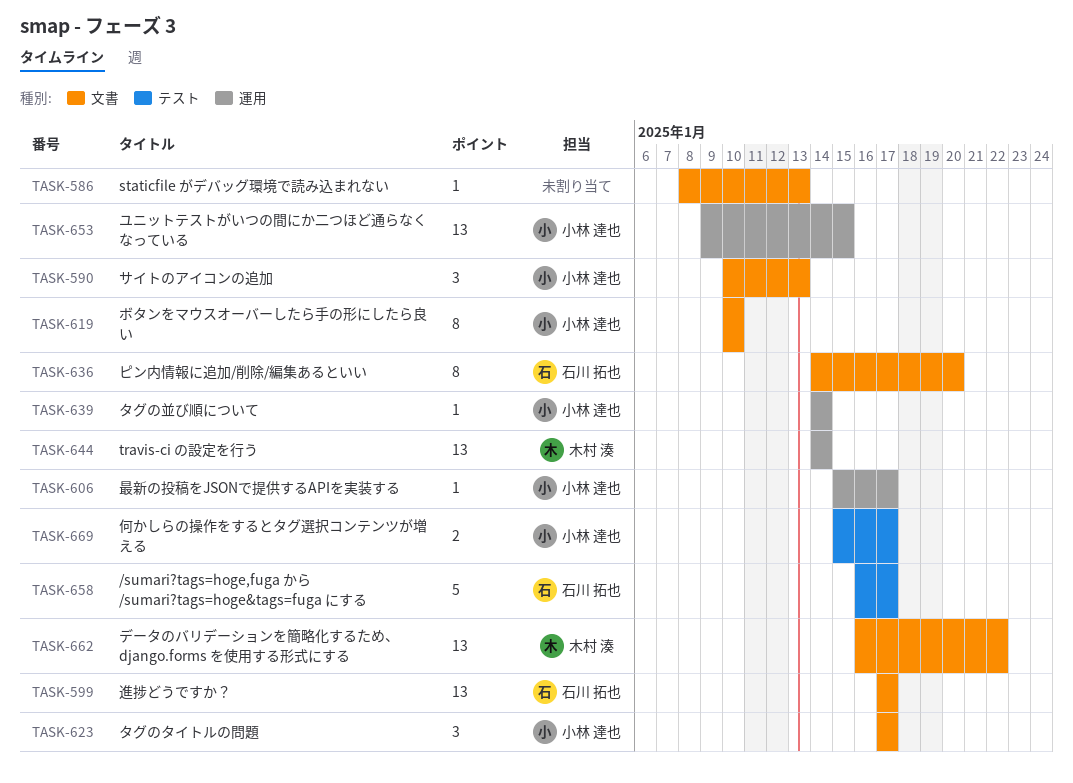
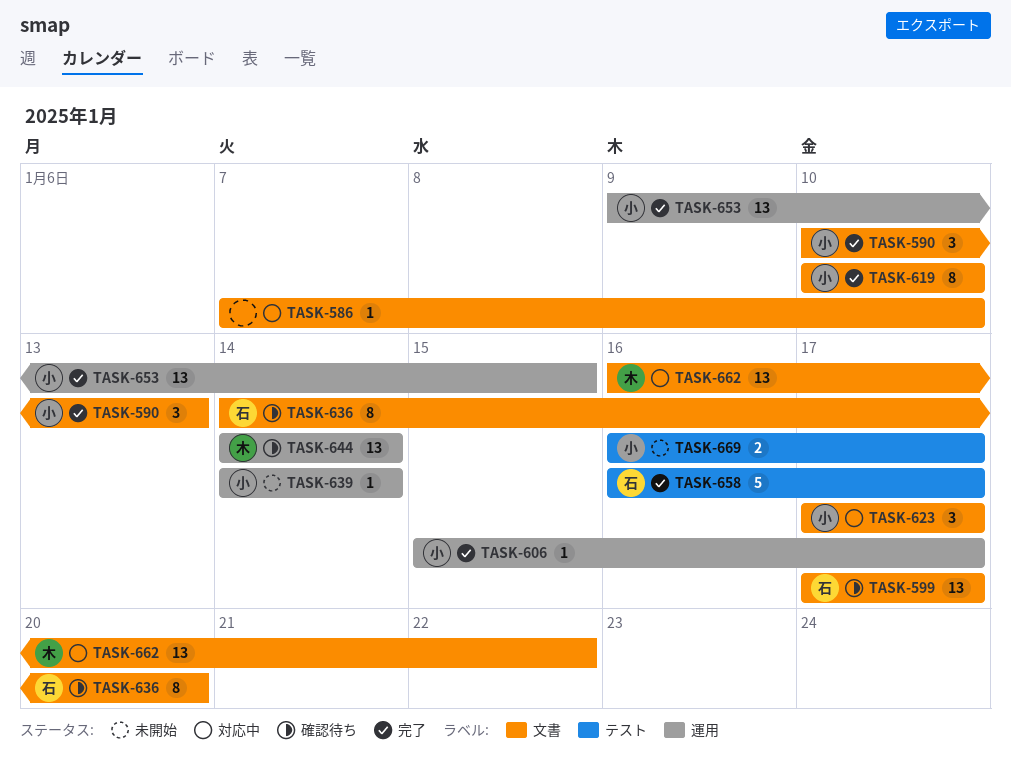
TASK-586, start: Jan 8 -> Jan 7
TASK-586, due: Jan 13 -> Jan 10
TASK-669, start: Jan 15 -> Jan 16

